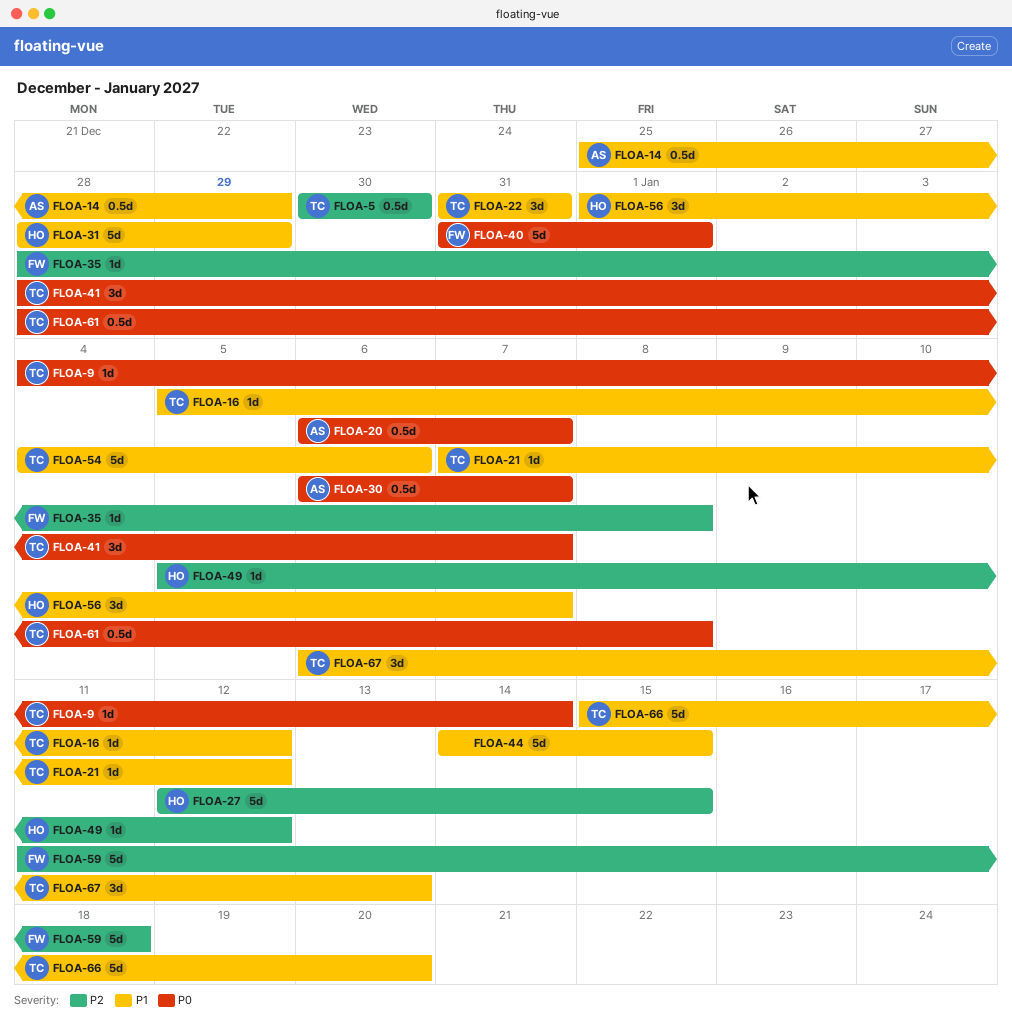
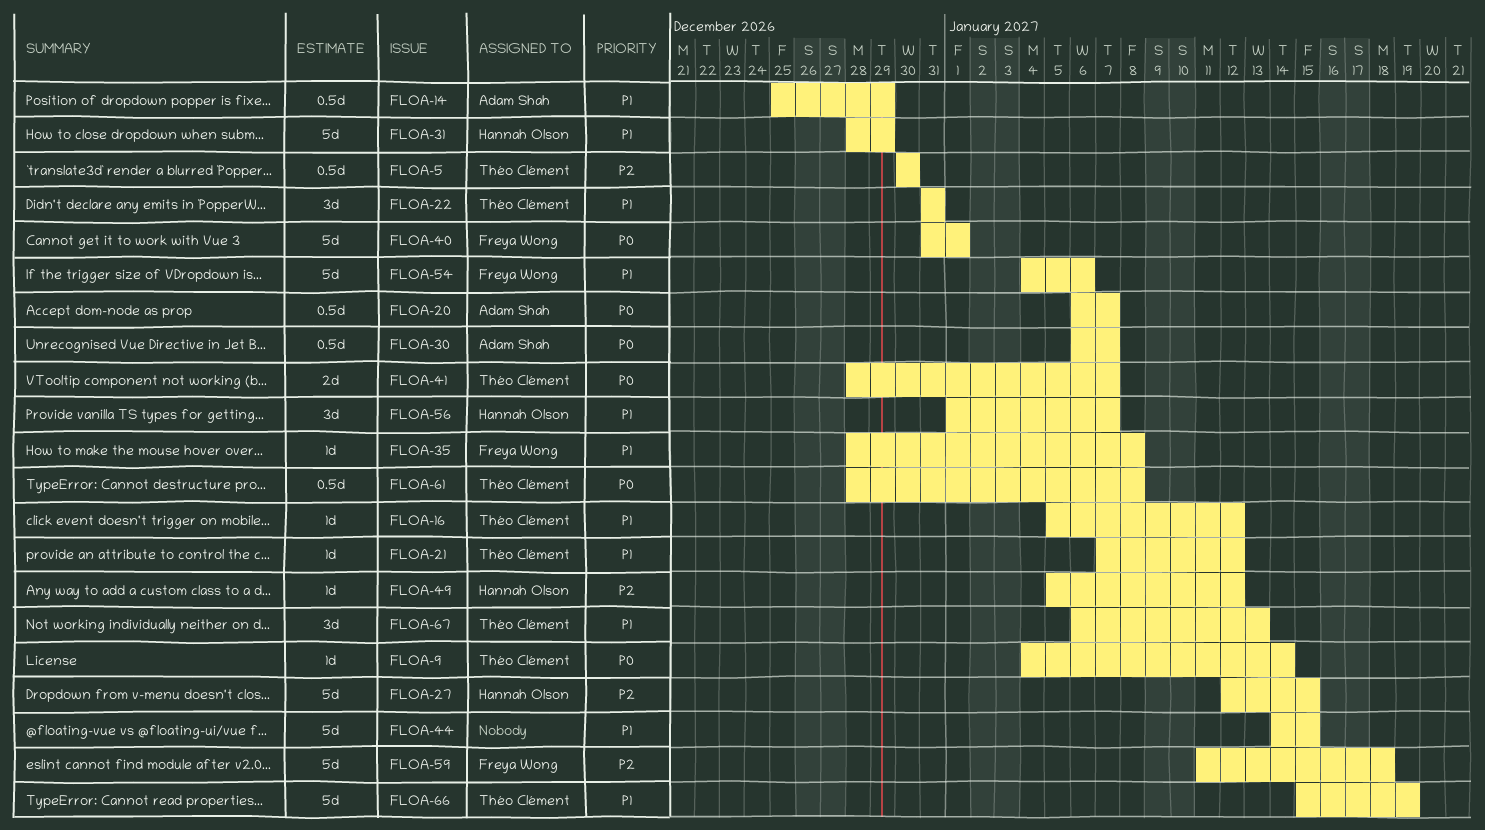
FLOA-35, priority: P2 -> P1
FLOA-41, estimate: 3d -> 2d
FLOA-54, owner: Théo Clément -> Freya Wong
FLOA-66, due: Jan 20 -> Jan 19

